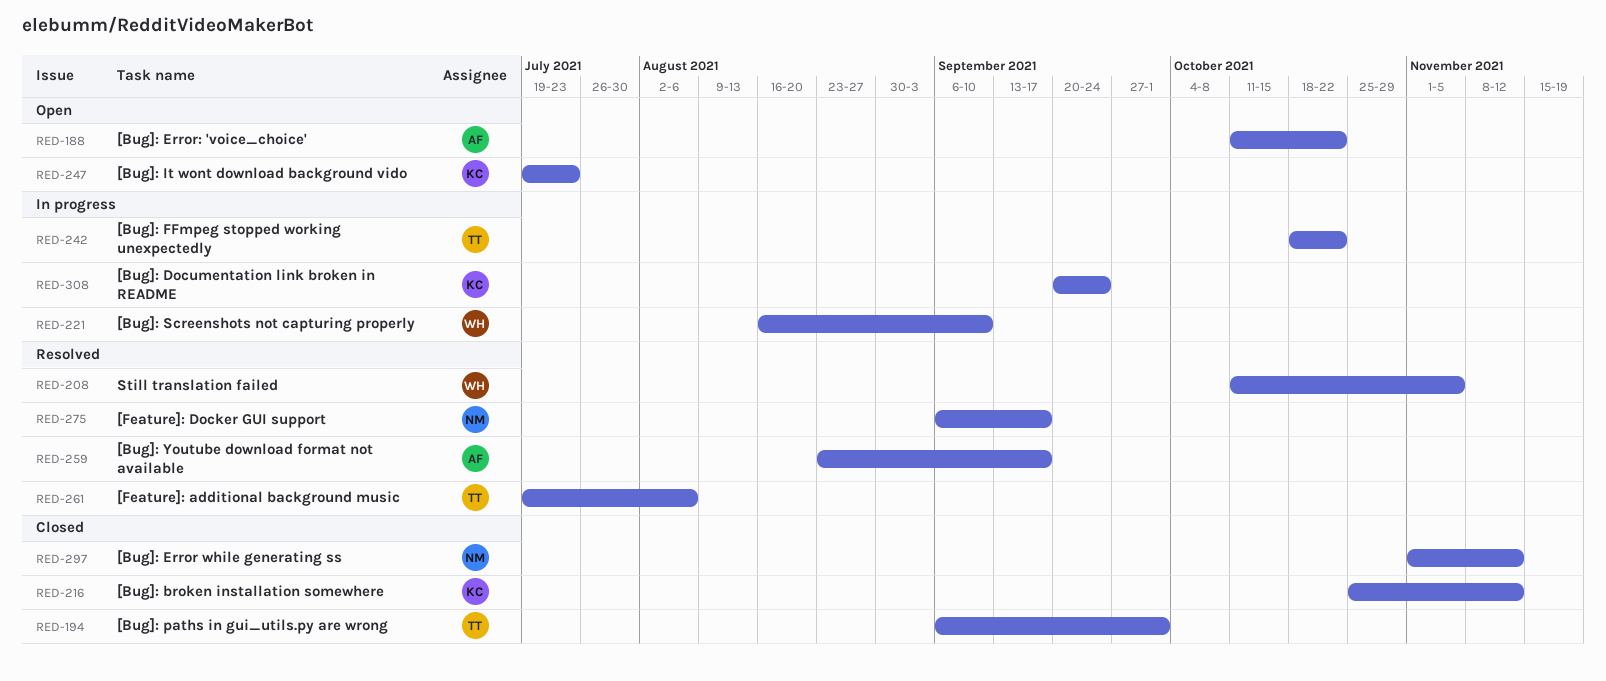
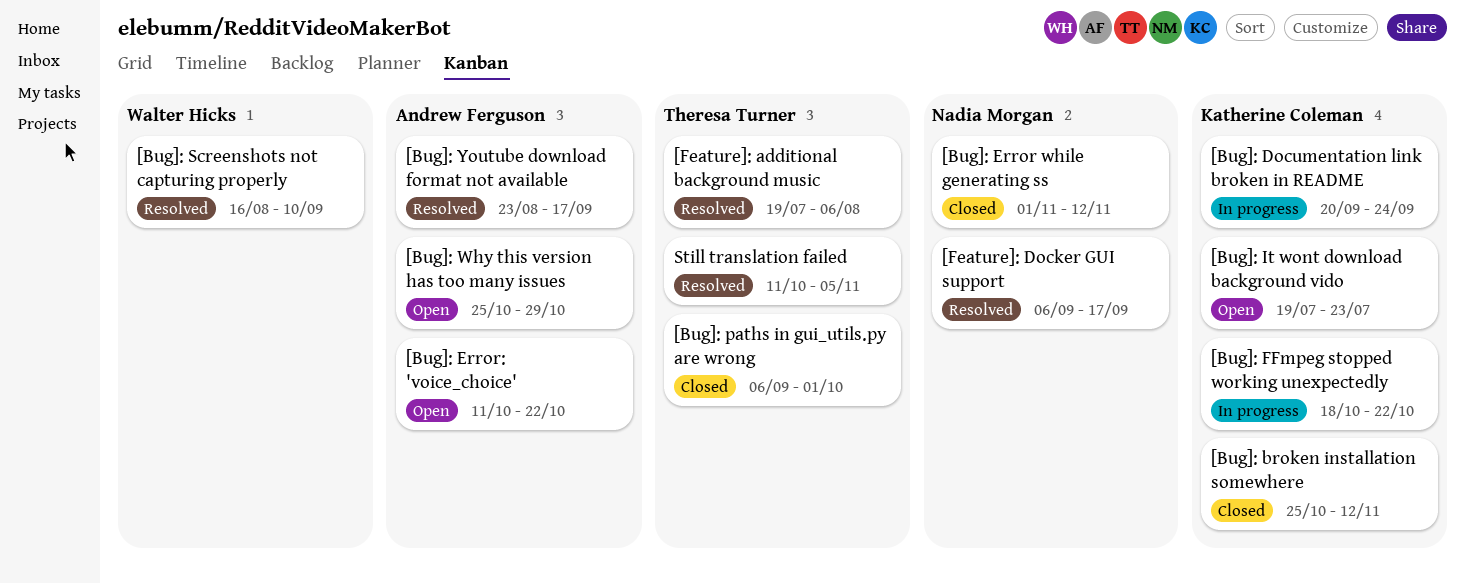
[Bug]: FFmpeg stopped working unexpectedly, owner: Theresa Turner -> Katherine Coleman
[Bug]: Screenshots not capturing properly, status: In progress -> Resolved
[Bug]: Why this version has too many issues: none -> present
Still translation failed, owner: Walter Hicks -> Theresa Turner

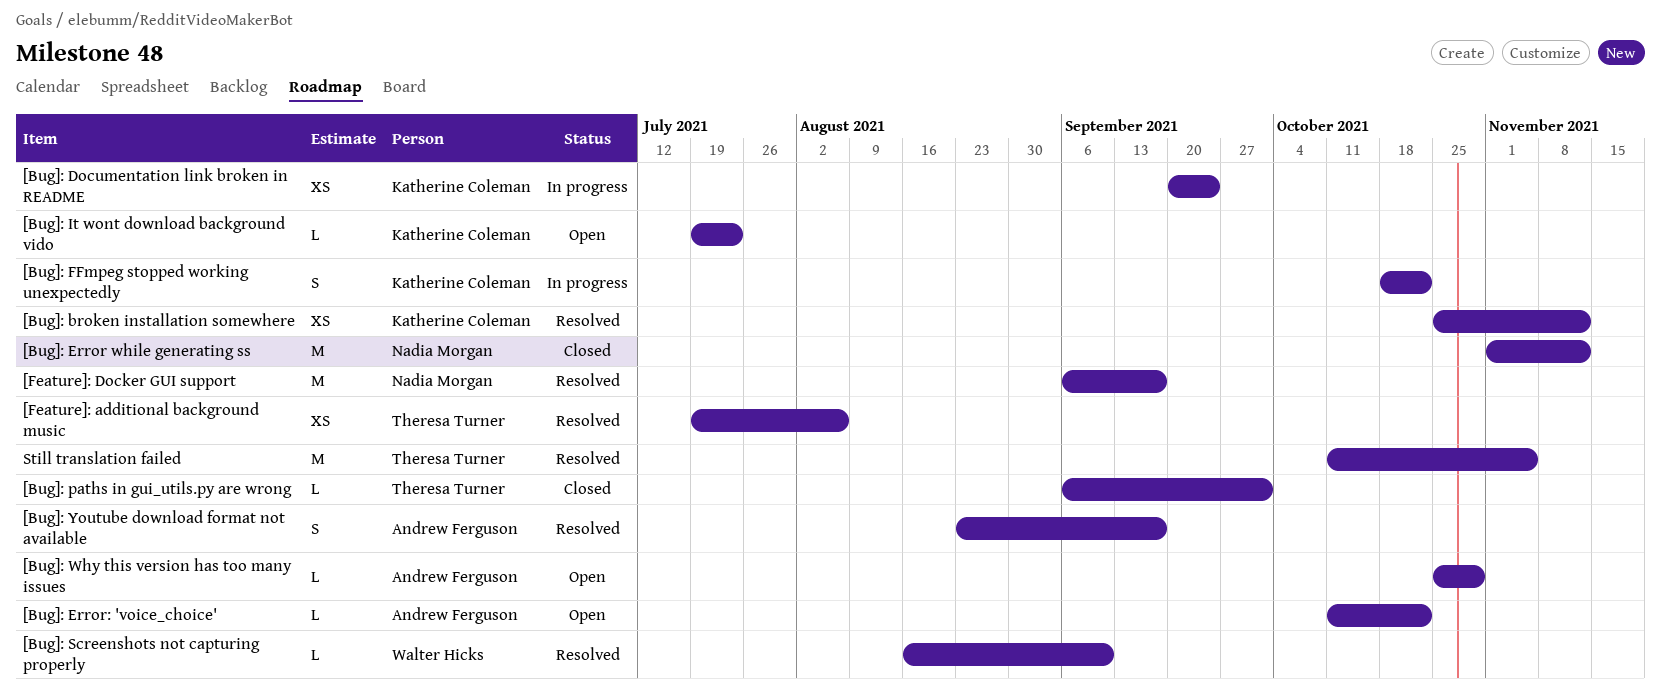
[Bug]: broken installation somewhere, status: Closed -> Resolved

